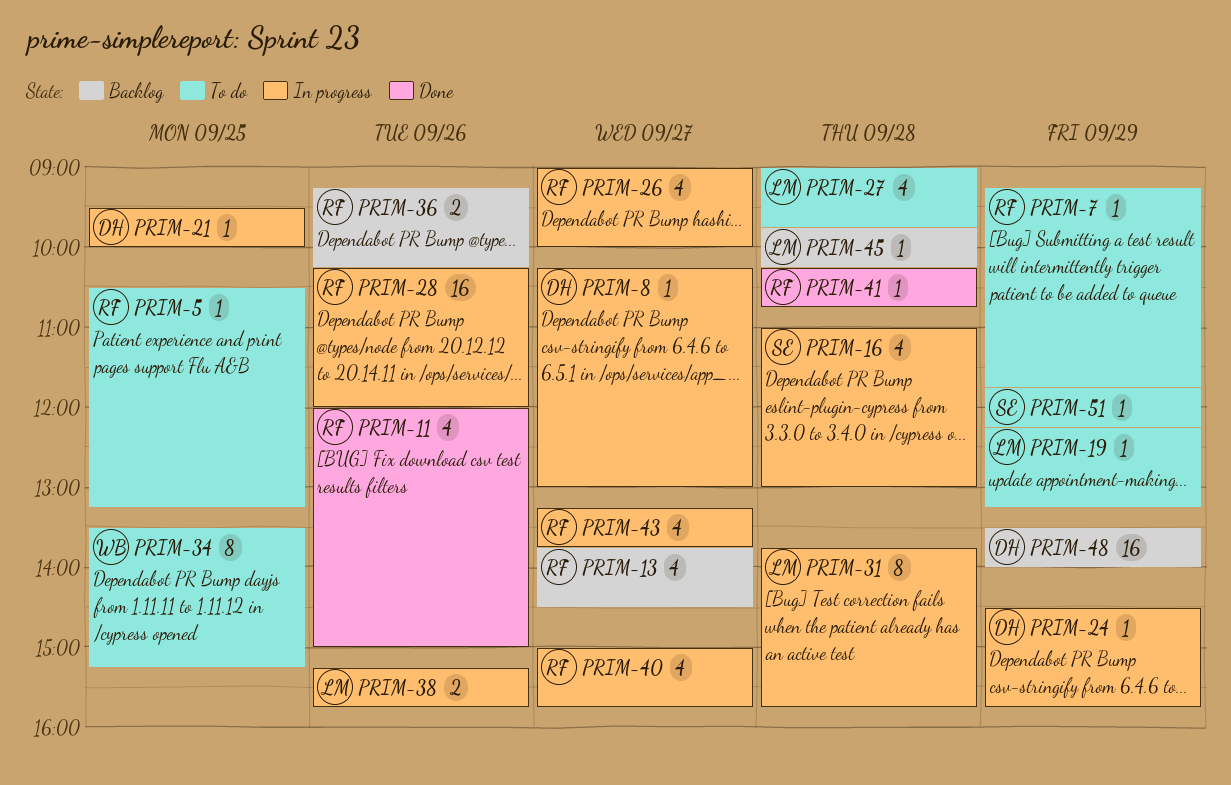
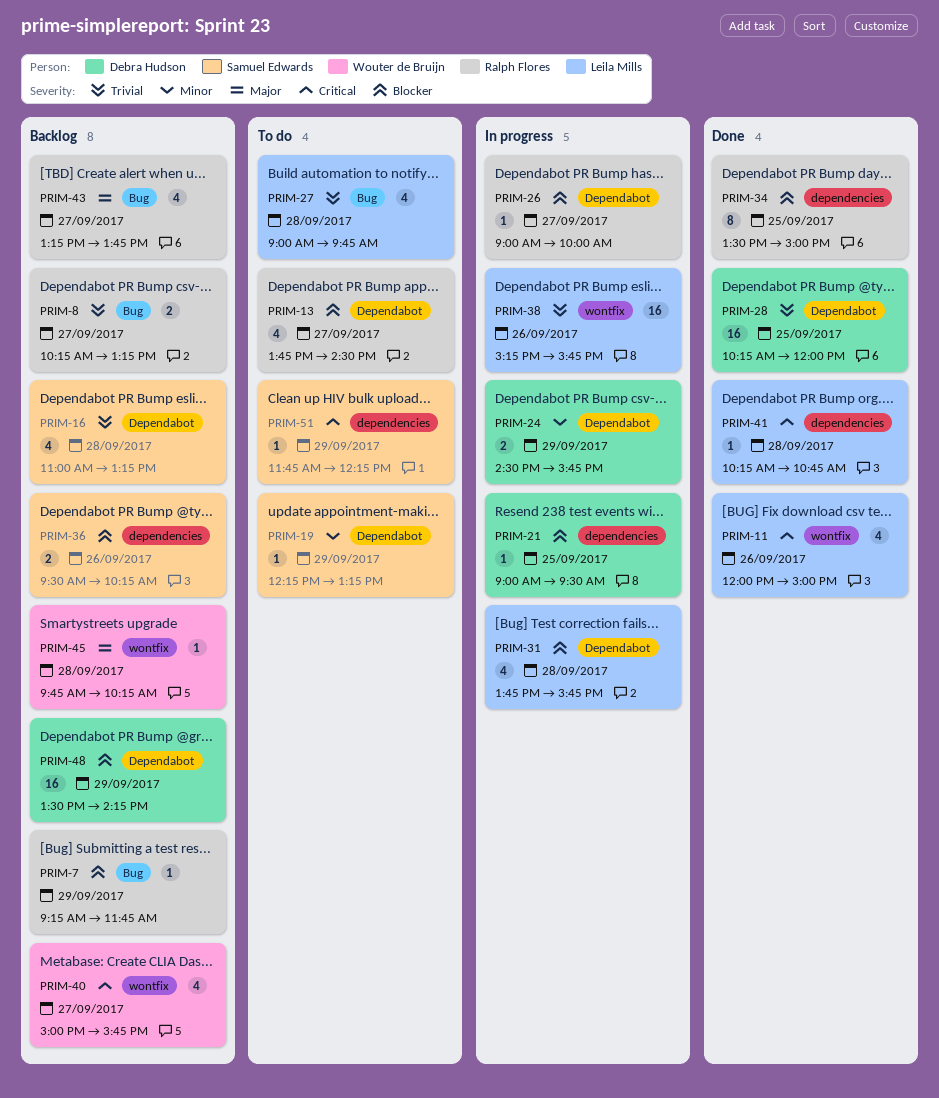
PRIM-5: present -> none
PRIM-7, status: To do -> Backlog
PRIM-8, status: In progress -> Backlog
PRIM-8, owner: Debra Hudson -> Ralph Flores
PRIM-8, estimate: 1 -> 2
PRIM-8, ends: 13:00 -> 13:15
PRIM-11, owner: Ralph Flores -> Leila Mills
PRIM-13, status: Backlog -> To do
PRIM-16, status: In progress -> Backlog
PRIM-16, ends: 13:00 -> 13:15
PRIM-19, owner: Leila Mills -> Samuel Edwards
PRIM-21, begins: 09:30 -> 09:00
PRIM-21, ends: 10:00 -> 09:30
PRIM-24, estimate: 1 -> 2
PRIM-26, estimate: 4 -> 1
PRIM-28, status: In progress -> Done
PRIM-28, owner: Ralph Flores -> Debra Hudson
PRIM-28, day: Sep 26 -> Sep 25
PRIM-31, estimate: 8 -> 4
PRIM-34, status: To do -> Done
PRIM-34, owner: Wouter de Bruijn -> Ralph Flores
PRIM-34, ends: 15:15 -> 15:00
PRIM-36, owner: Ralph Flores -> Samuel Edwards
PRIM-36, begins: 09:15 -> 09:30
PRIM-38, estimate: 2 -> 16
PRIM-40, status: In progress -> Backlog
PRIM-40, owner: Ralph Flores -> Wouter de Bruijn
PRIM-41, owner: Ralph Flores -> Leila Mills
PRIM-43, status: In progress -> Backlog
PRIM-45, owner: Leila Mills -> Wouter de Bruijn
PRIM-48, ends: 14:00 -> 14:15

